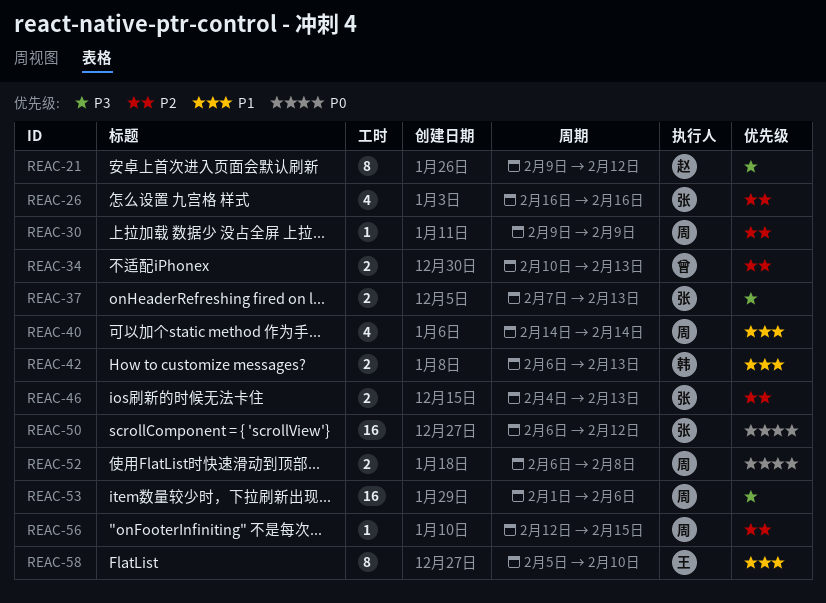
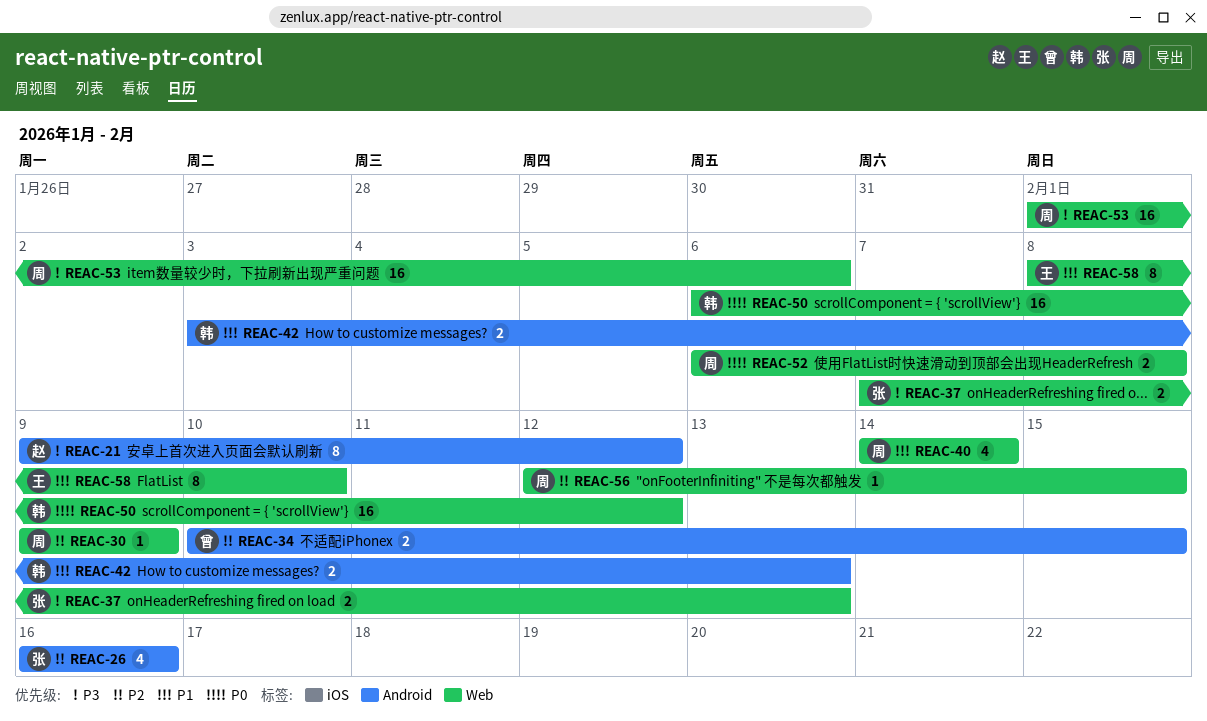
REAC-34, due: Feb 13 -> Feb 15
REAC-42, start: Feb 6 -> Feb 3
REAC-46: present -> none
REAC-50, owner: 张 -> 韩
REAC-58, start: Feb 5 -> Feb 8

